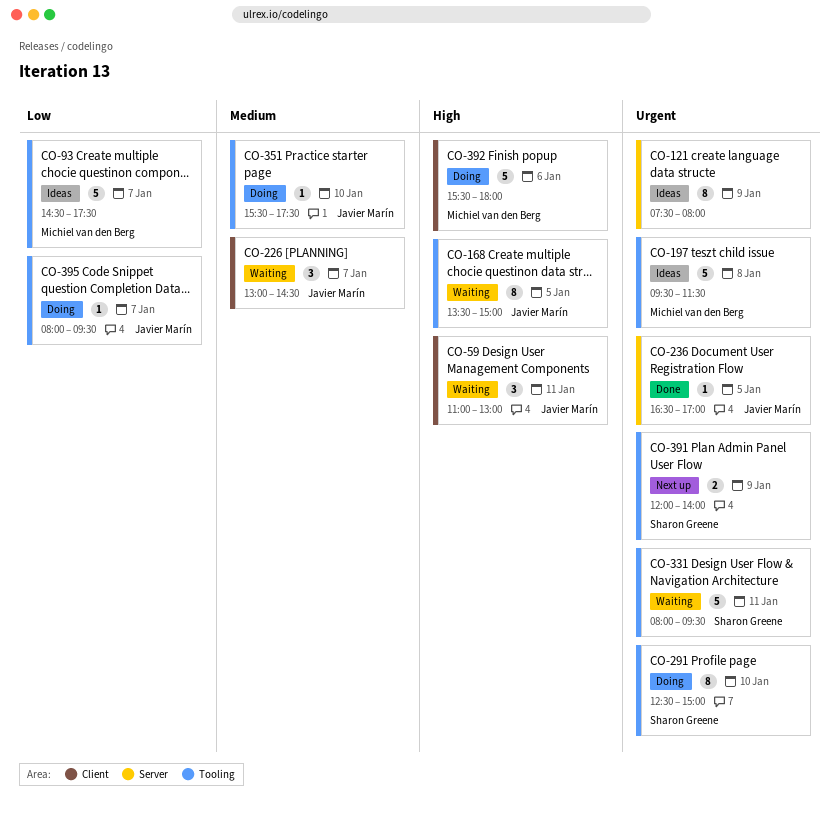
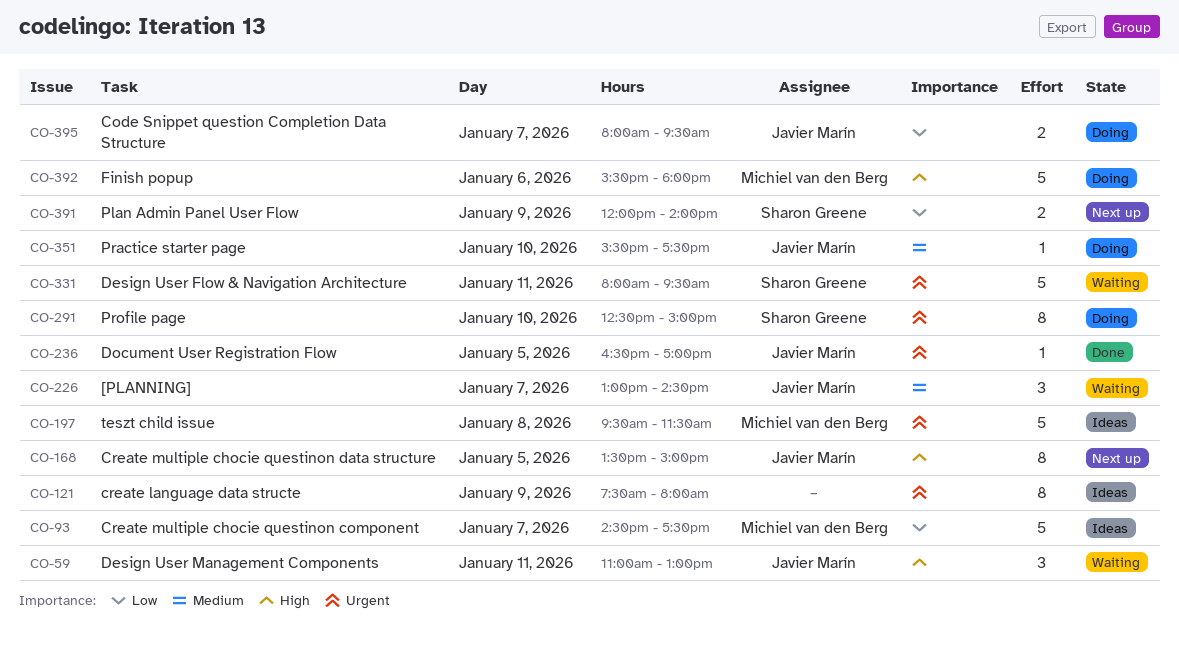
CO-168, status: Waiting -> Next up
CO-391, priority: Urgent -> Low
CO-395, estimate: 1 -> 2

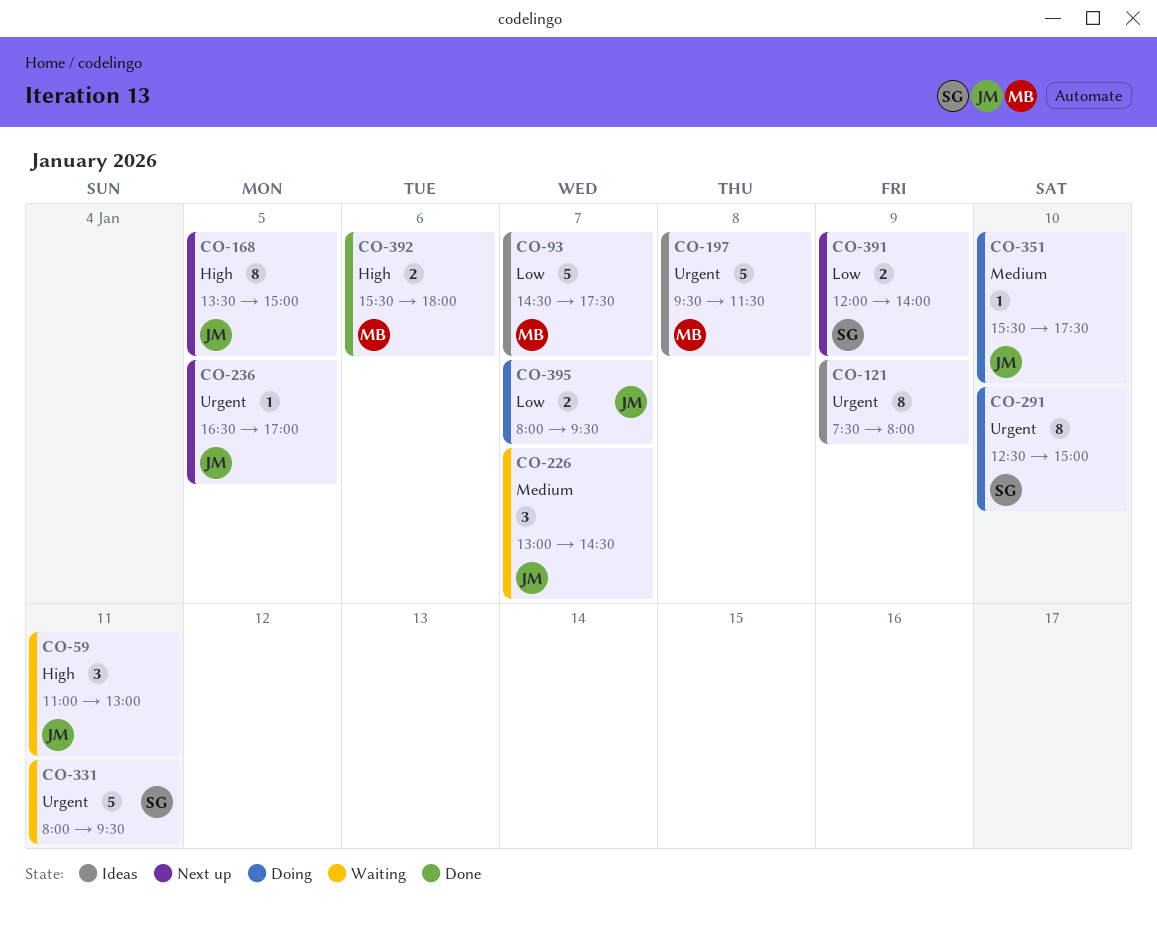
CO-236, status: Done -> Next up
CO-392, status: Doing -> Done
CO-392, estimate: 5 -> 2

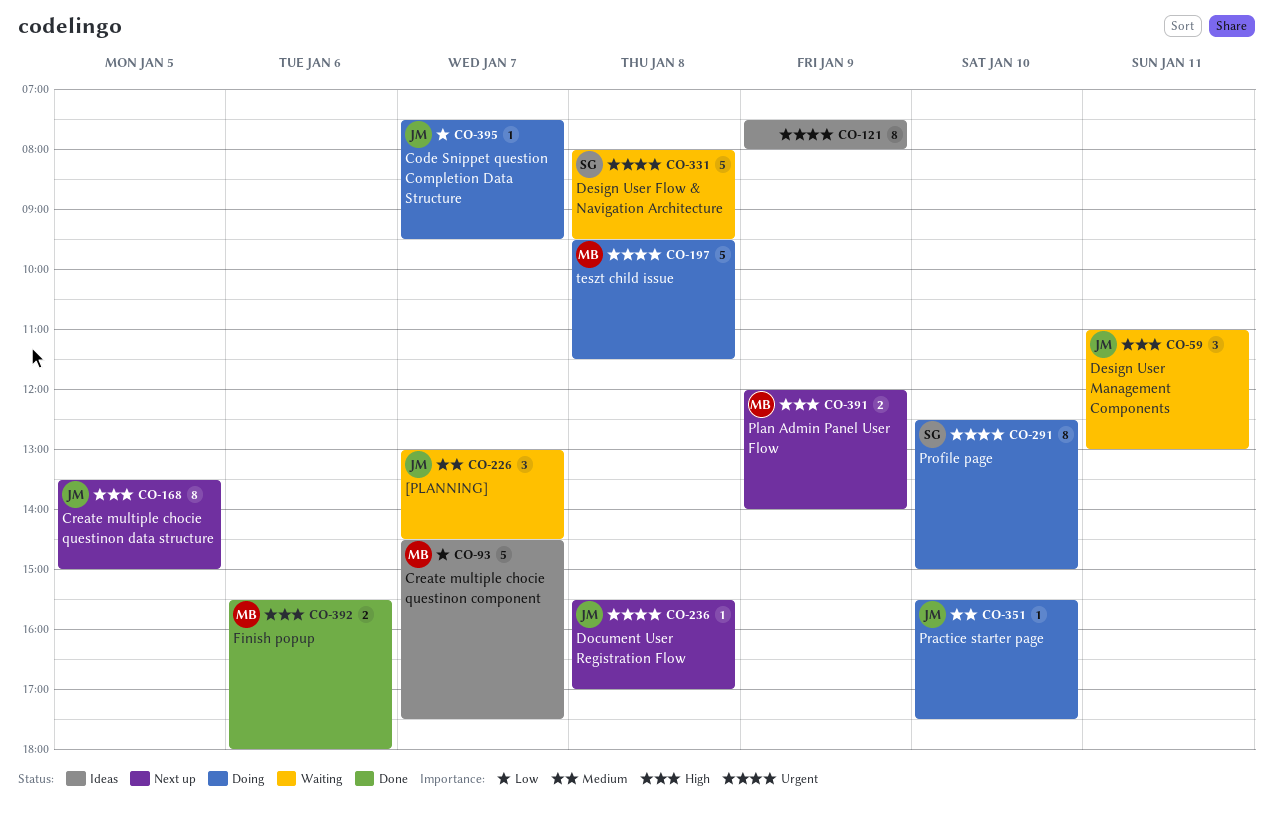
CO-197, status: Ideas -> Doing
CO-236, day: Jan 5 -> Jan 8
CO-236, begins: 16:30 -> 15:30
CO-331, day: Jan 11 -> Jan 8
CO-391, owner: SG -> MB
CO-391, priority: Low -> High
CO-395, estimate: 2 -> 1
CO-395, begins: 08:00 -> 07:30

